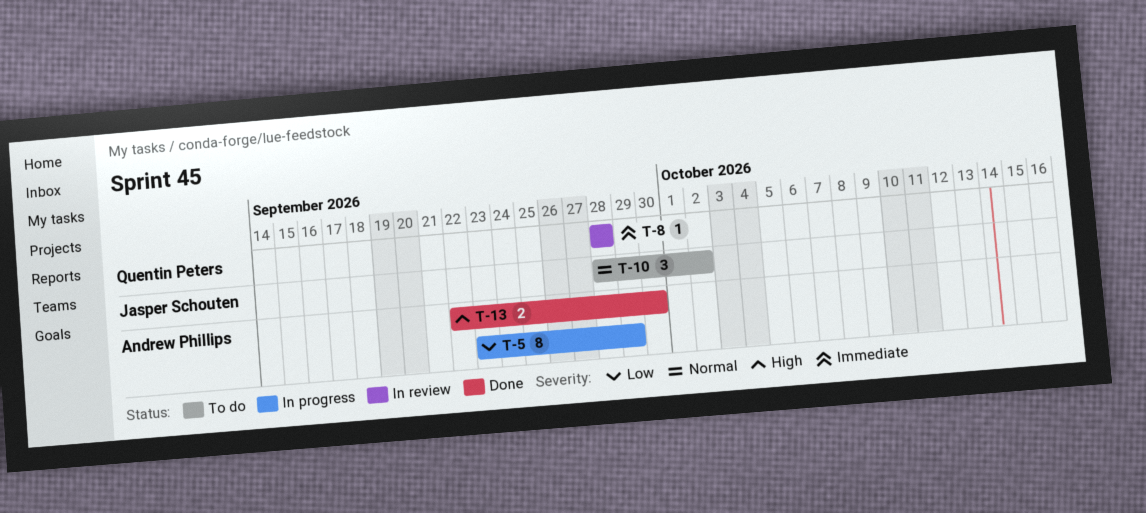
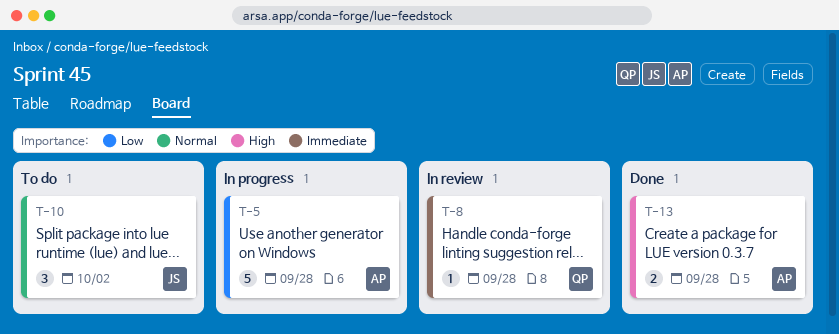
T-5, estimate: 8 -> 5
T-5, due: Sep 29 -> Sep 28
T-13, due: Sep 30 -> Sep 28

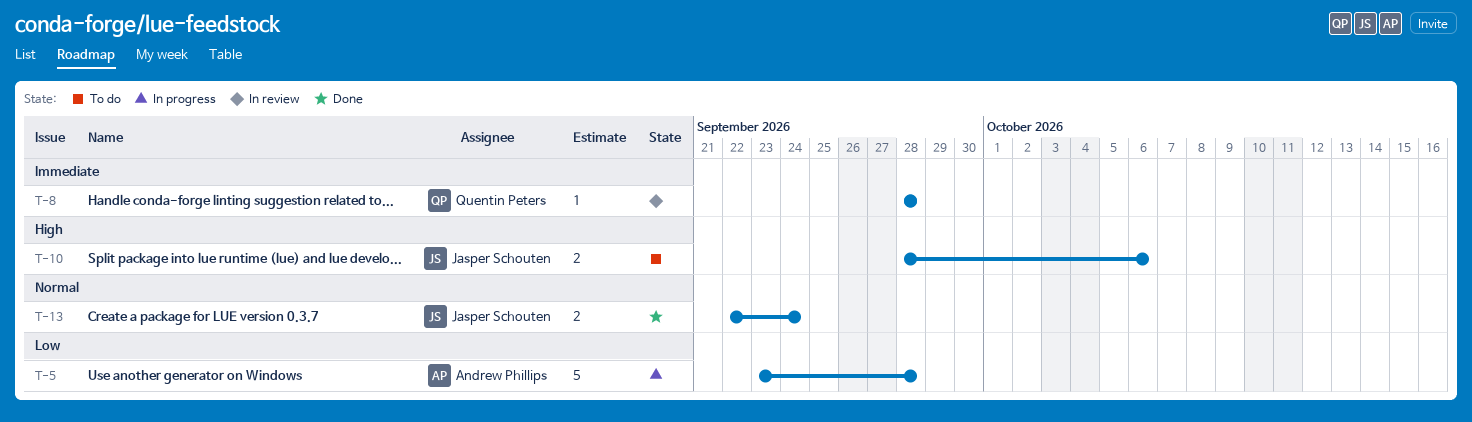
T-10, priority: Normal -> High
T-10, estimate: 3 -> 2
T-10, due: Oct 2 -> Oct 6
T-13, owner: Andrew Phillips -> Jasper Schouten
T-13, priority: High -> Normal
T-13, due: Sep 28 -> Sep 24

